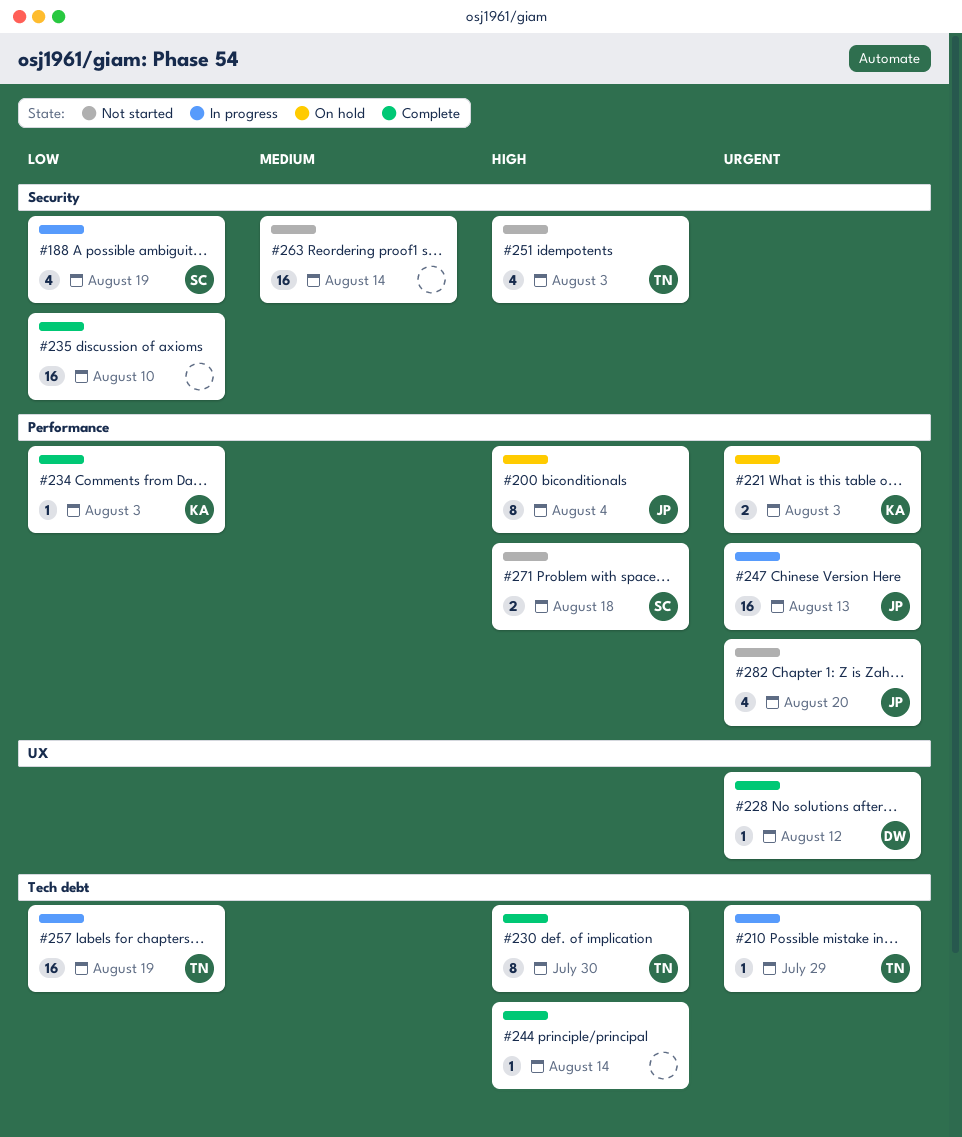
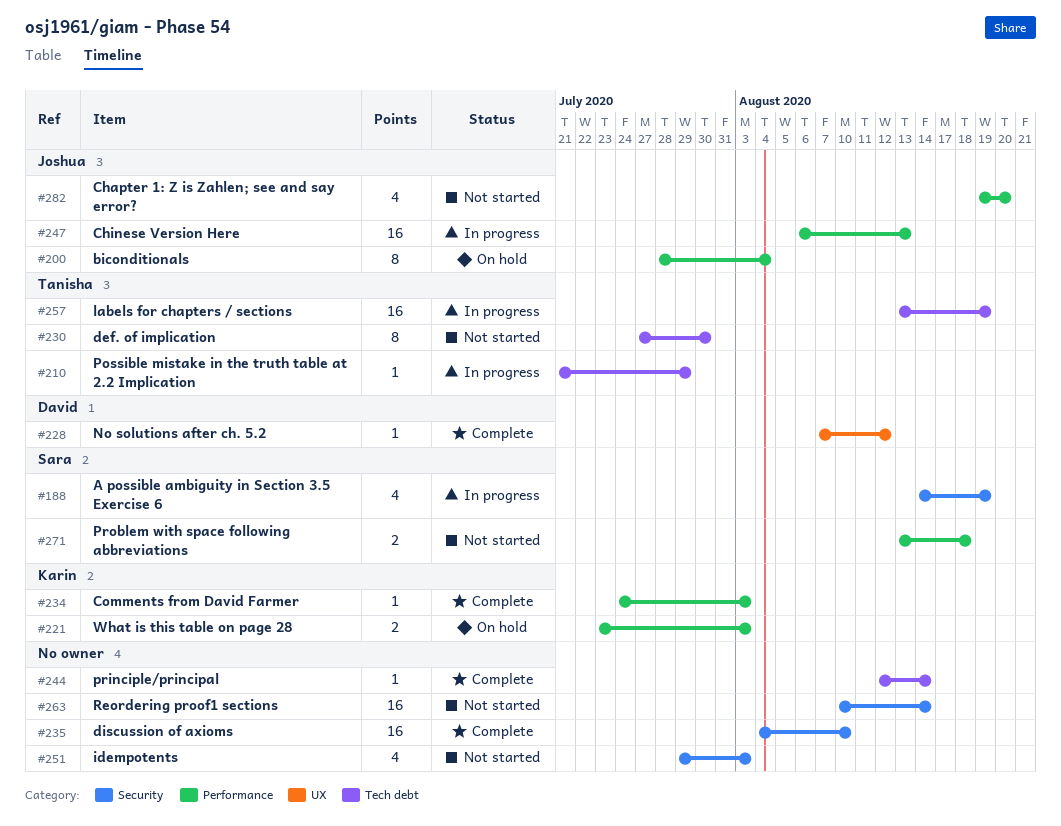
#230, status: Complete -> Not started
#251, owner: Tanisha -> none

